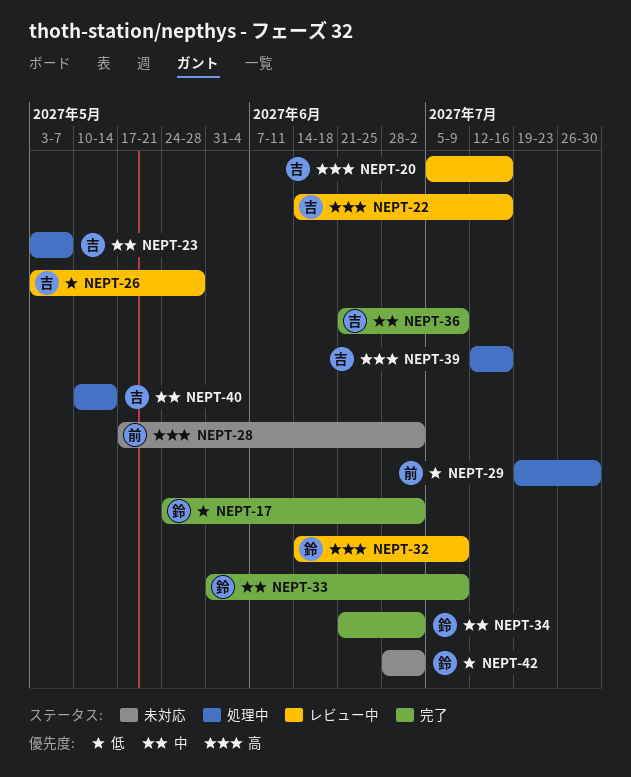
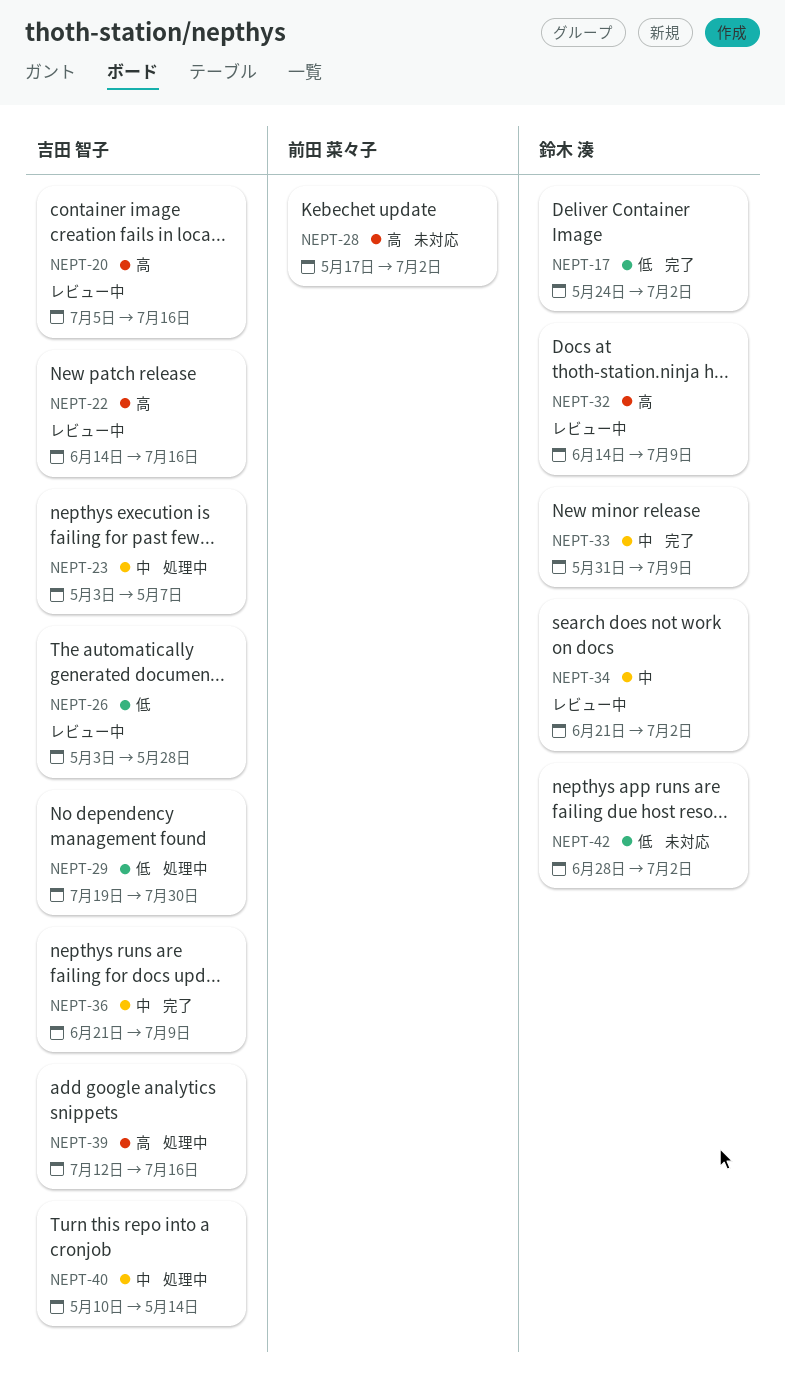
NEPT-29, owner: 前田 菜々子 -> 吉田 智子
NEPT-34, status: 完了 -> レビュー中

